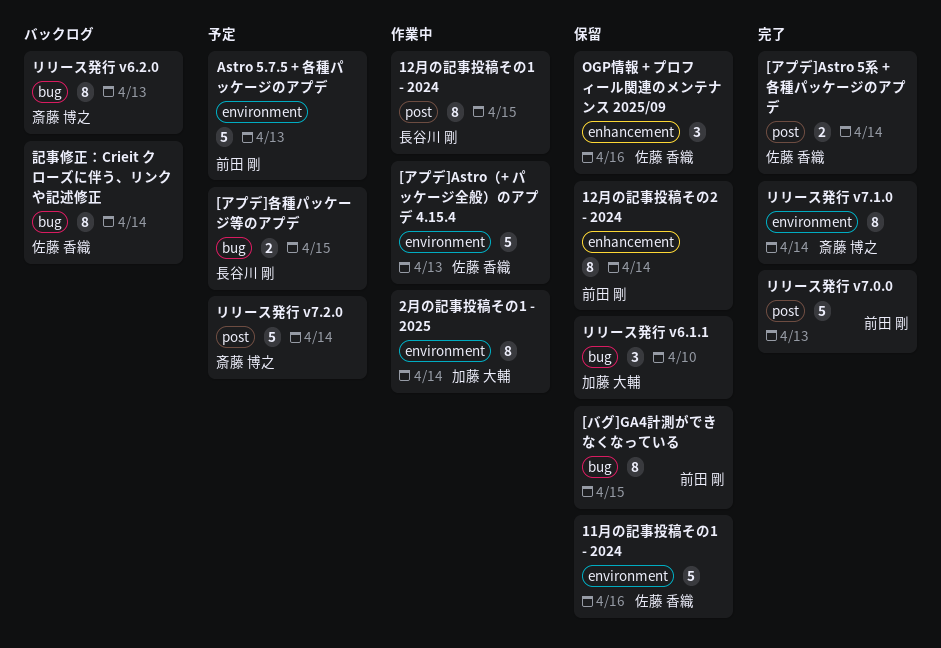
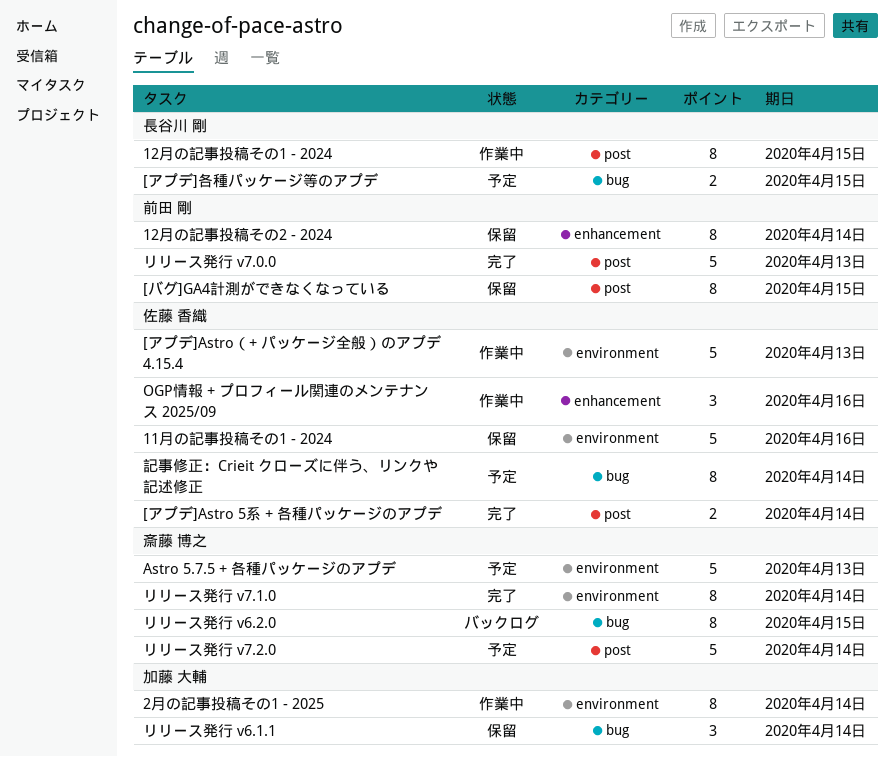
[バグ]GA4計測ができなくなっている, label: bug -> post
Astro 5.7.5 + 各種パッケージのアプデ, owner: 前田 剛 -> 斎藤 博之
OGP情報 + プロフィール関連のメンテナンス 2025/09, status: 保留 -> 作業中
リリース発行 v6.1.1, due: Apr 10 -> Apr 14
リリース発行 v6.2.0, due: Apr 13 -> Apr 15
記事修正：Crieit クローズに伴う、リンクや記述修正, status: バックログ -> 予定

